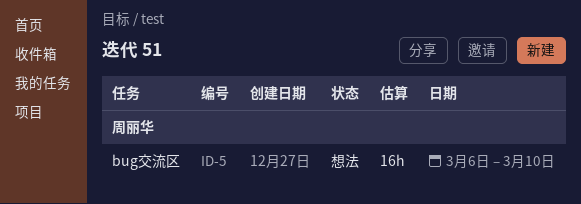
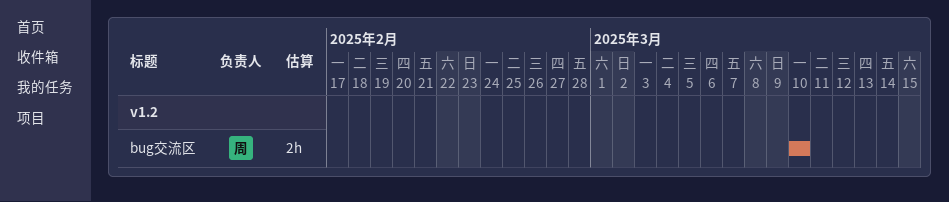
bug交流区, estimate: 16h -> 2h
bug交流区, start: Mar 6 -> Mar 10

